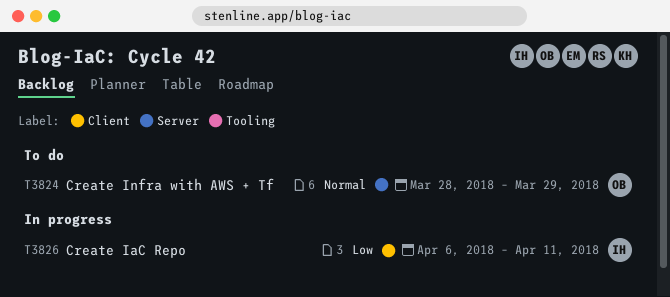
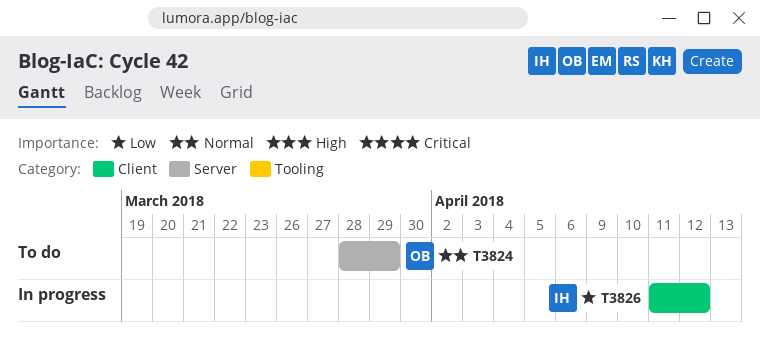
T3826, start: Apr 6 -> Apr 11
T3826, due: Apr 11 -> Apr 12

